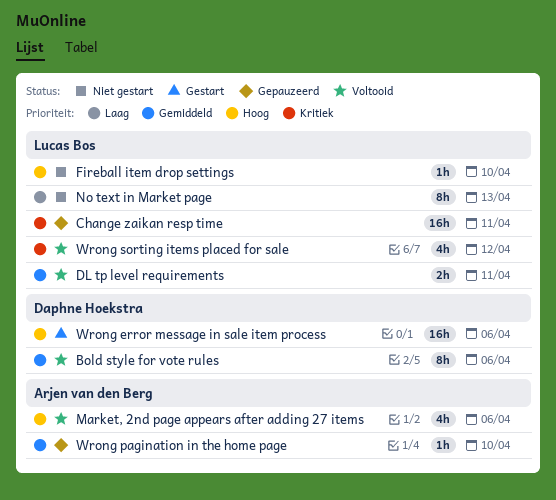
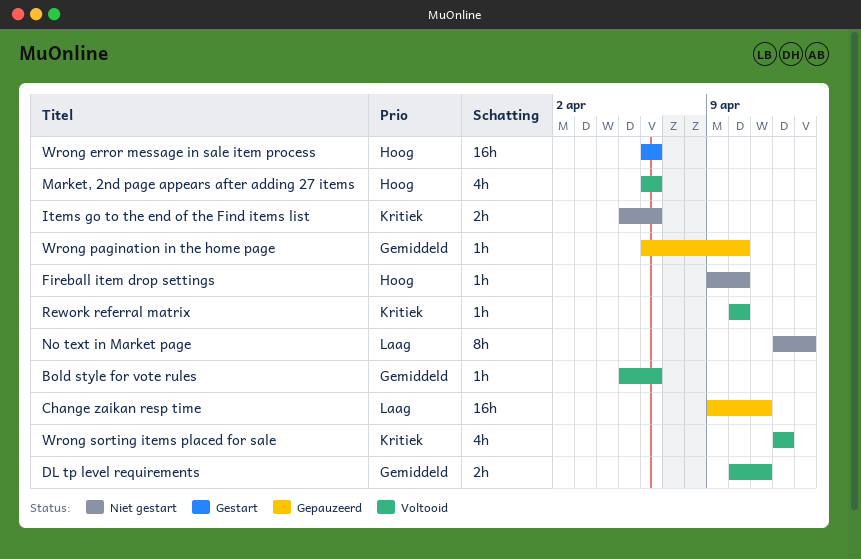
Bold style for vote rules, estimate: 8h -> 1h
Change zaikan resp time, priority: Kritiek -> Laag
Items go to the end of the Find items list: none -> present
Rework referral matrix: none -> present

